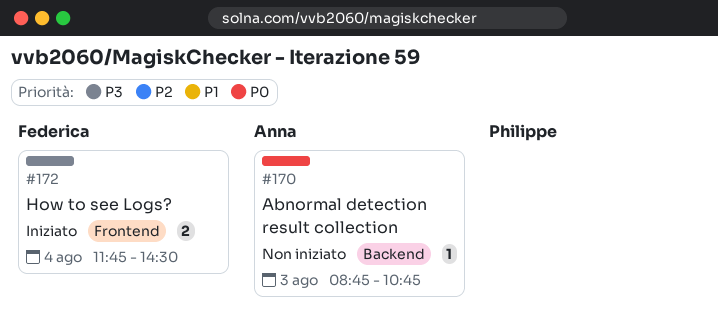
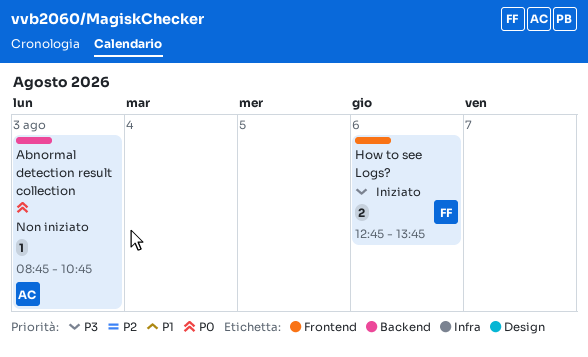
How to see Logs?, day: Aug 4 -> Aug 6
How to see Logs?, begins: 11:45 -> 12:45
How to see Logs?, ends: 14:30 -> 13:45

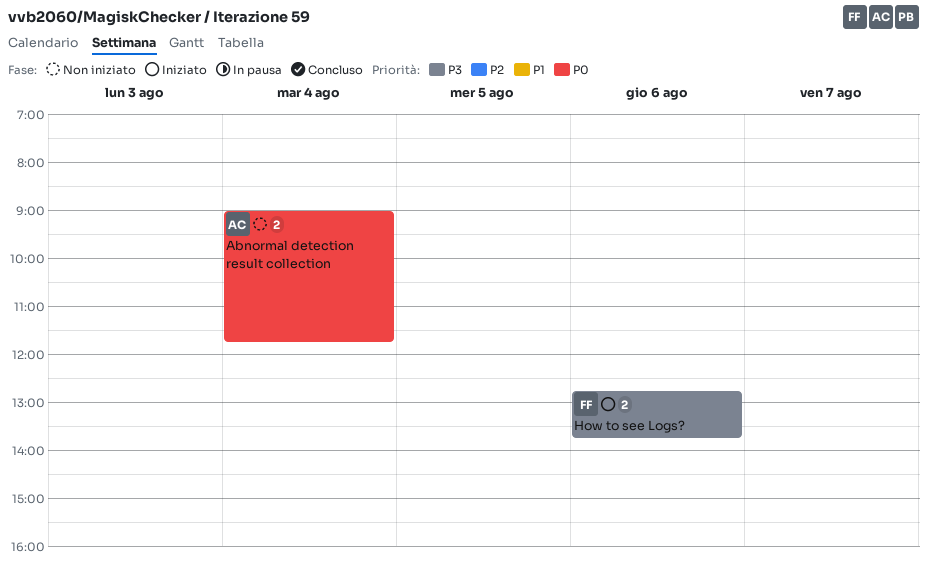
Abnormal detection result collection, estimate: 1 -> 2
Abnormal detection result collection, day: Aug 3 -> Aug 4
Abnormal detection result collection, begins: 08:45 -> 09:00
Abnormal detection result collection, ends: 10:45 -> 11:45

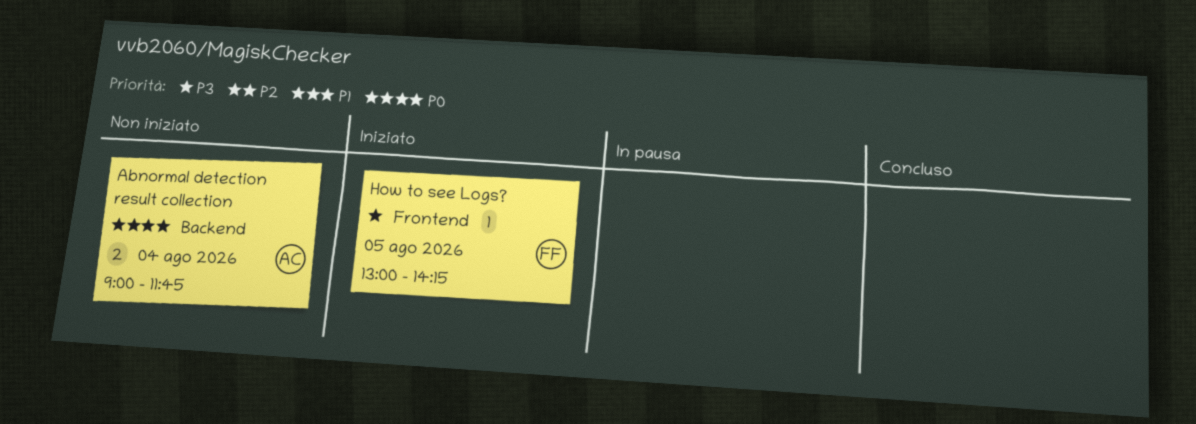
How to see Logs?, estimate: 2 -> 1
How to see Logs?, day: Aug 6 -> Aug 5
How to see Logs?, begins: 12:45 -> 13:00
How to see Logs?, ends: 13:45 -> 14:15

